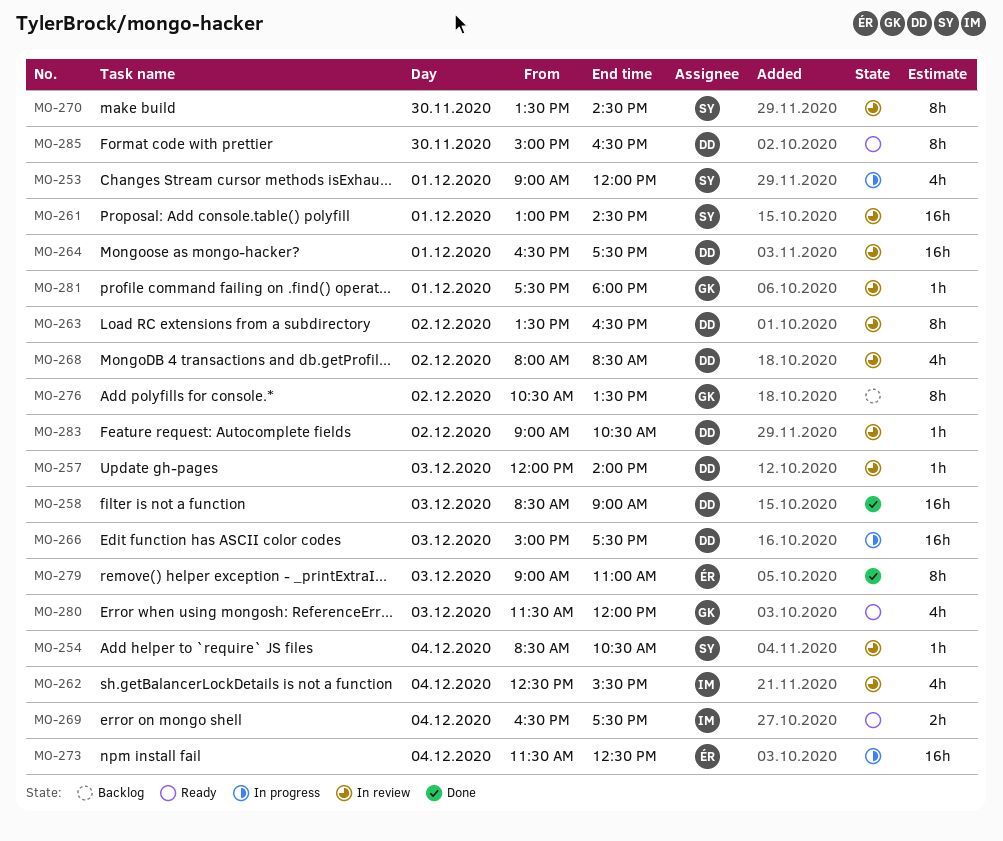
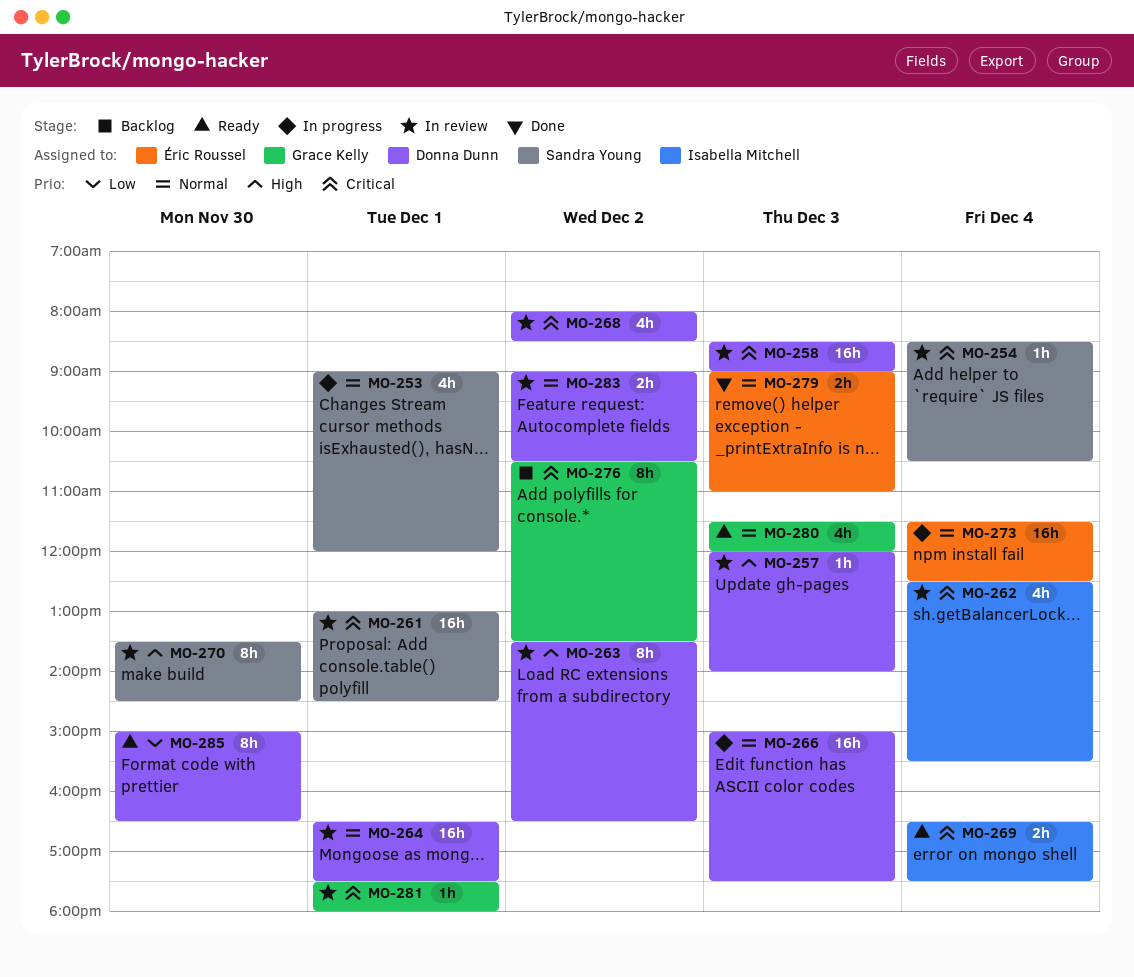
MO-258, status: Done -> In review
MO-279, estimate: 8h -> 2h
MO-283, estimate: 1h -> 2h

